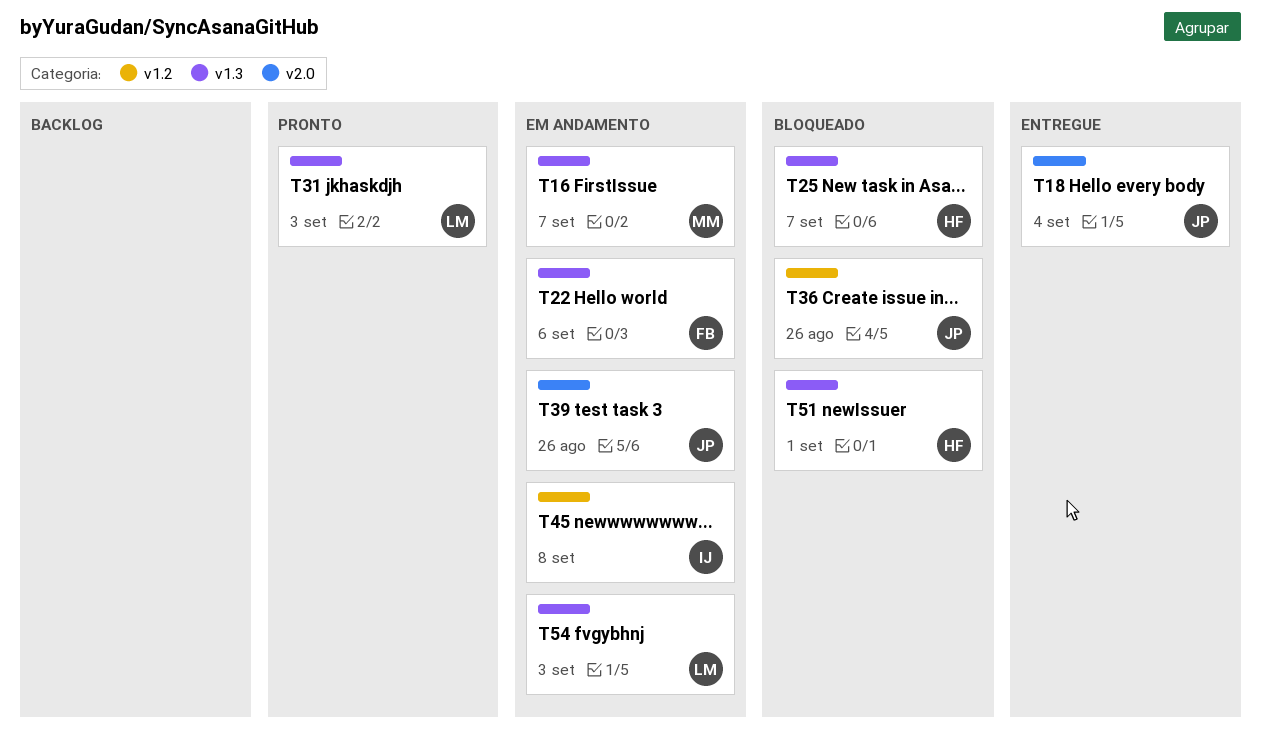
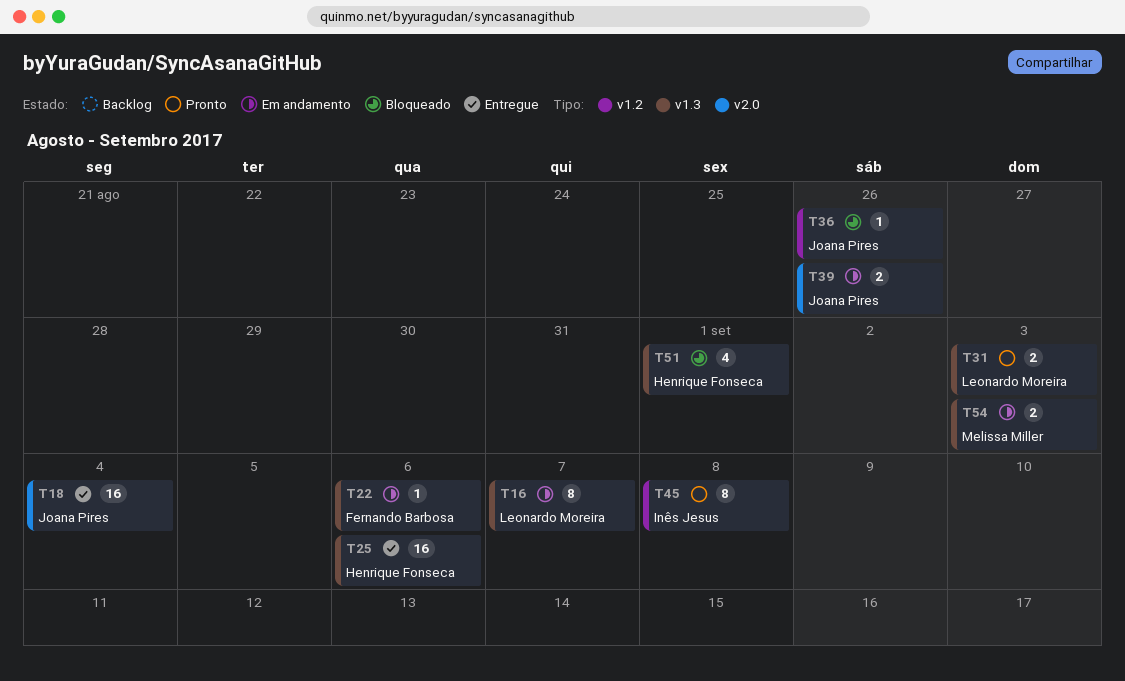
T16, owner: Melissa Miller -> Leonardo Moreira
T25, status: Bloqueado -> Entregue
T25, due: Sep 7 -> Sep 6
T45, status: Em andamento -> Pronto
T54, owner: Leonardo Moreira -> Melissa Miller

